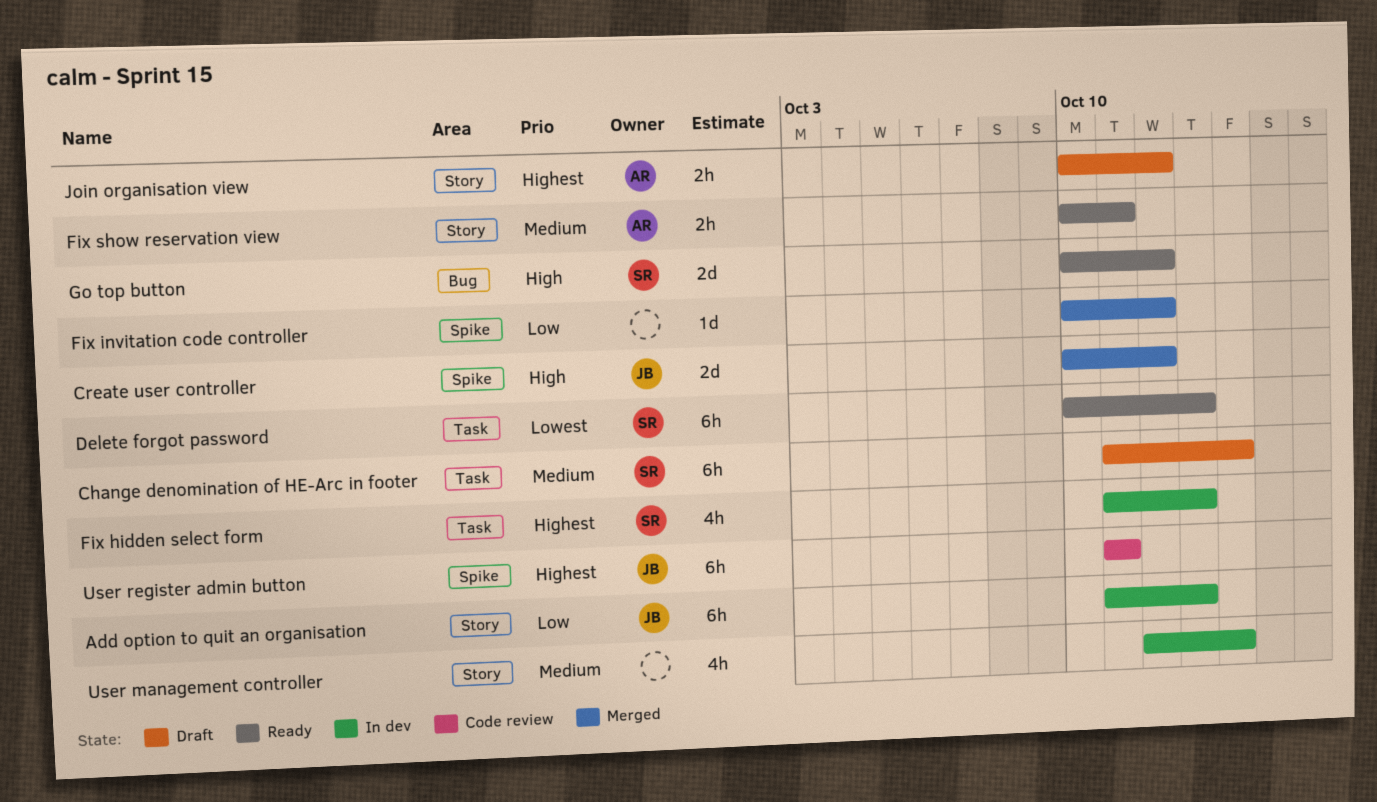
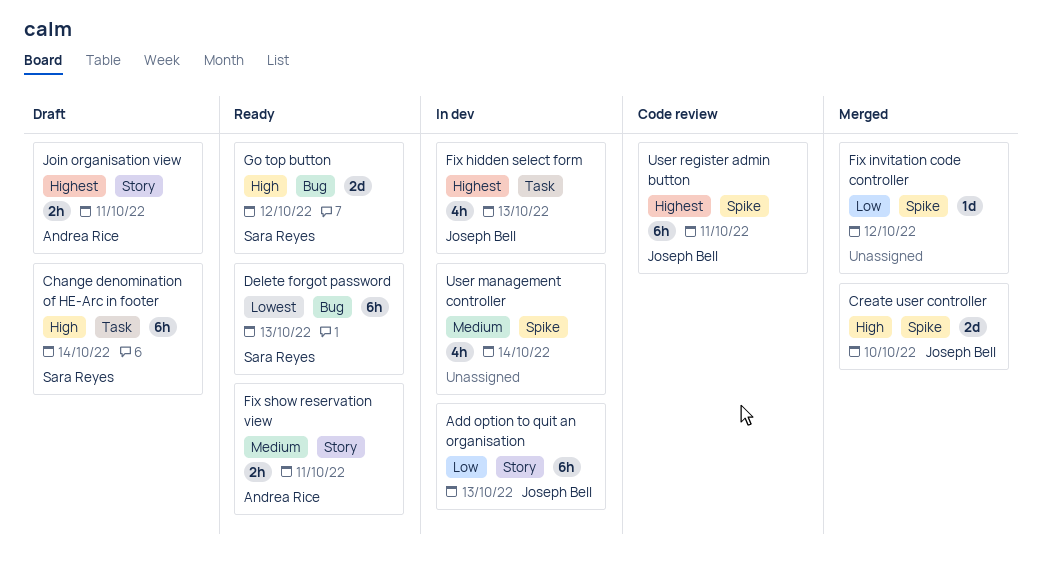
Change denomination of HE-Arc in footer, priority: Medium -> High
Create user controller, due: Oct 12 -> Oct 10
Delete forgot password, label: Task -> Bug
Fix hidden select form, owner: Sara Reyes -> Joseph Bell
Join organisation view, due: Oct 12 -> Oct 11
User management controller, label: Story -> Spike

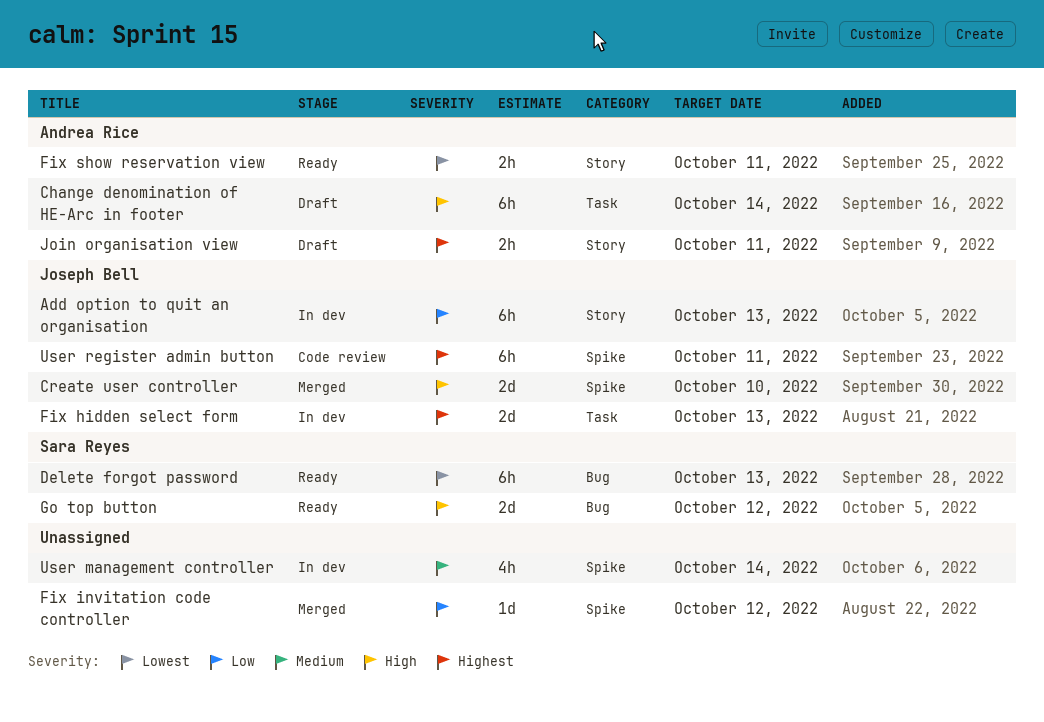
Change denomination of HE-Arc in footer, owner: Sara Reyes -> Andrea Rice
Fix hidden select form, estimate: 4h -> 2d
Fix show reservation view, priority: Medium -> Lowest

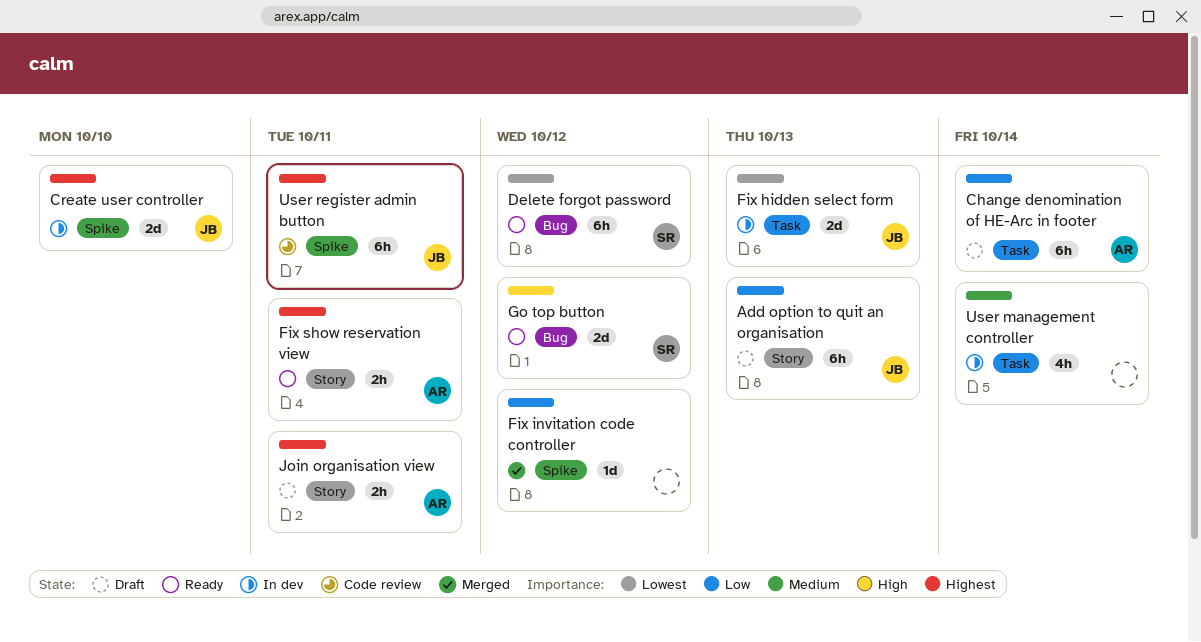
Add option to quit an organisation, status: In dev -> Draft
Change denomination of HE-Arc in footer, priority: High -> Low
Create user controller, status: Merged -> In dev
Create user controller, priority: High -> Highest
Delete forgot password, due: Oct 13 -> Oct 12
Fix hidden select form, priority: Highest -> Lowest
Fix show reservation view, priority: Lowest -> Highest
User management controller, label: Spike -> Task

